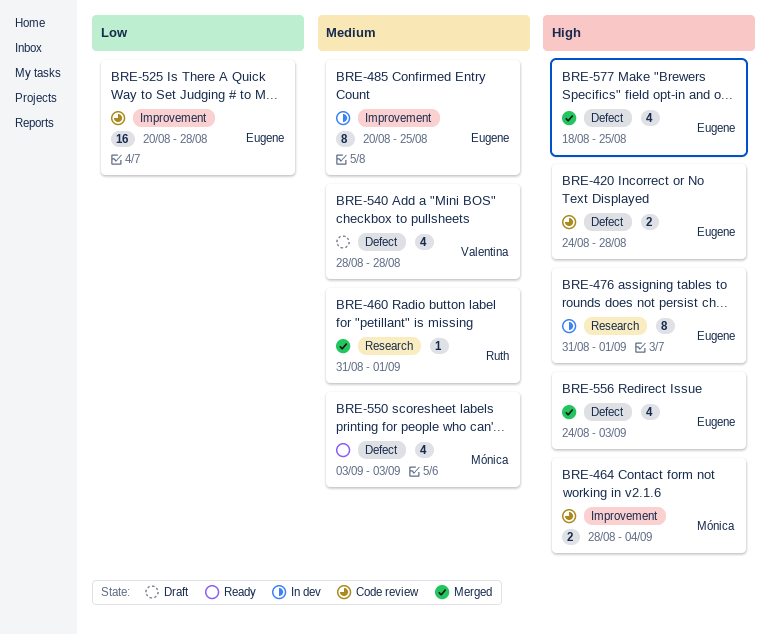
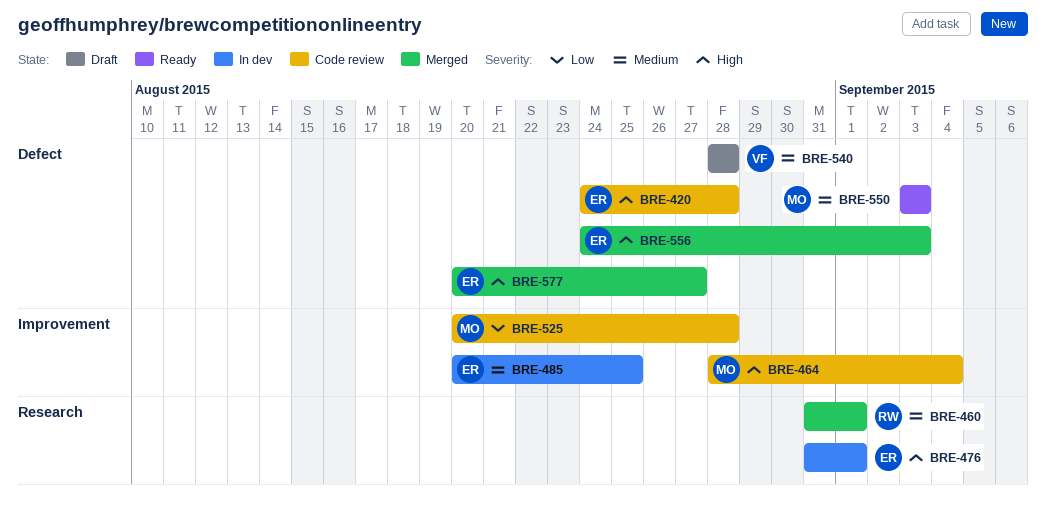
BRE-525, owner: Eugene -> Mónica
BRE-577, start: Aug 18 -> Aug 20
BRE-577, due: Aug 25 -> Aug 27

